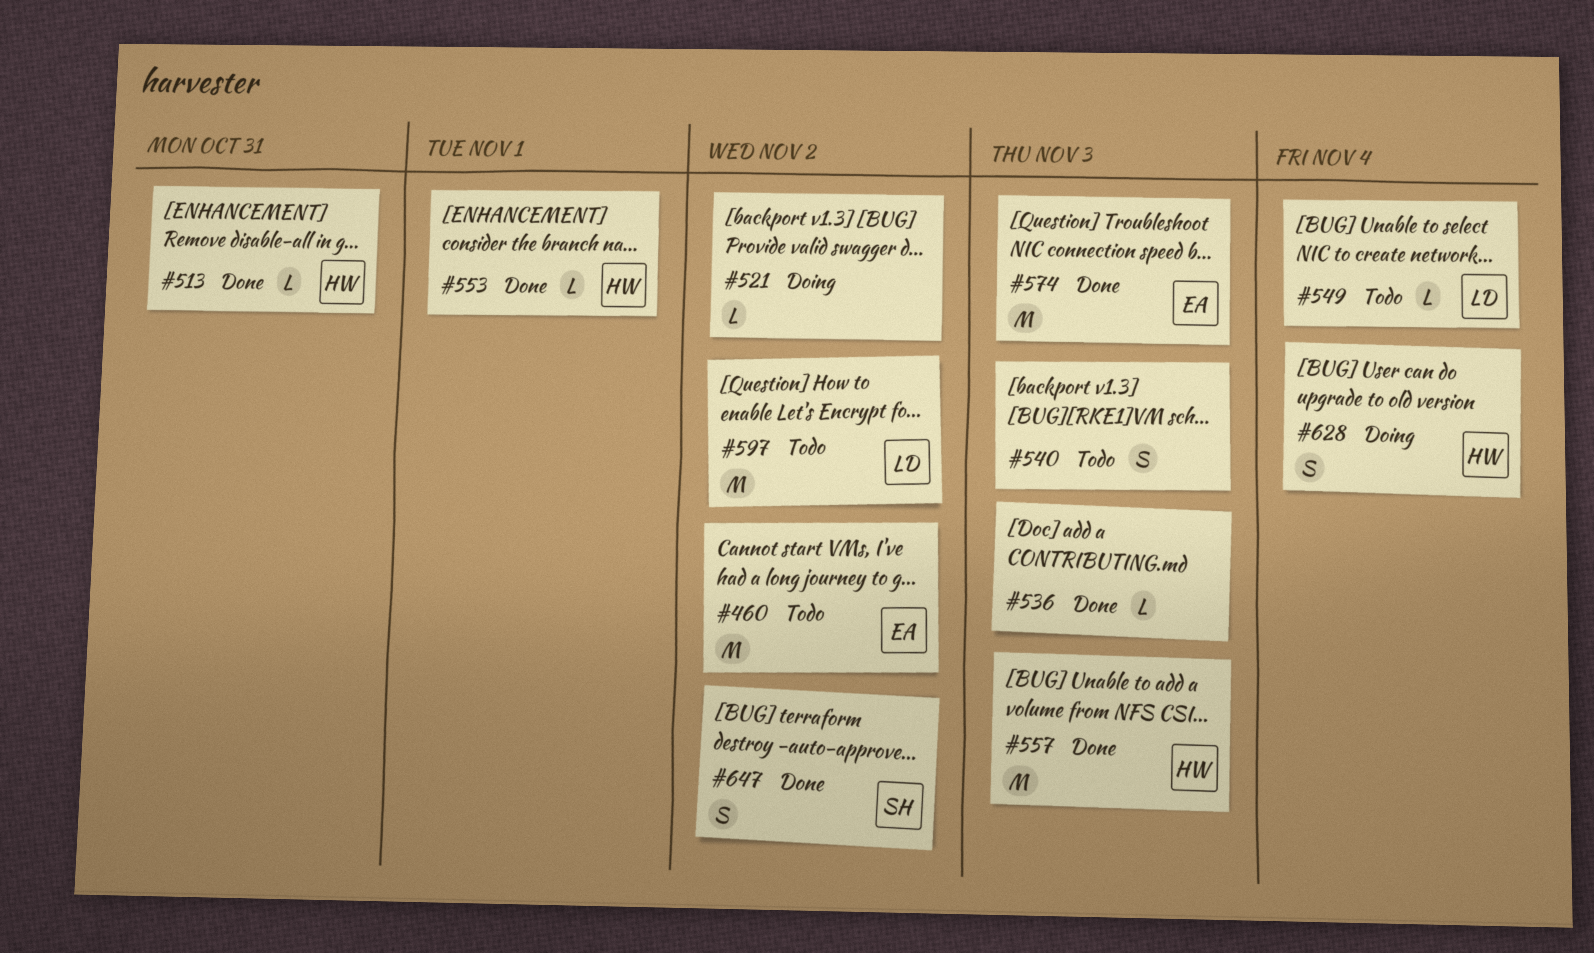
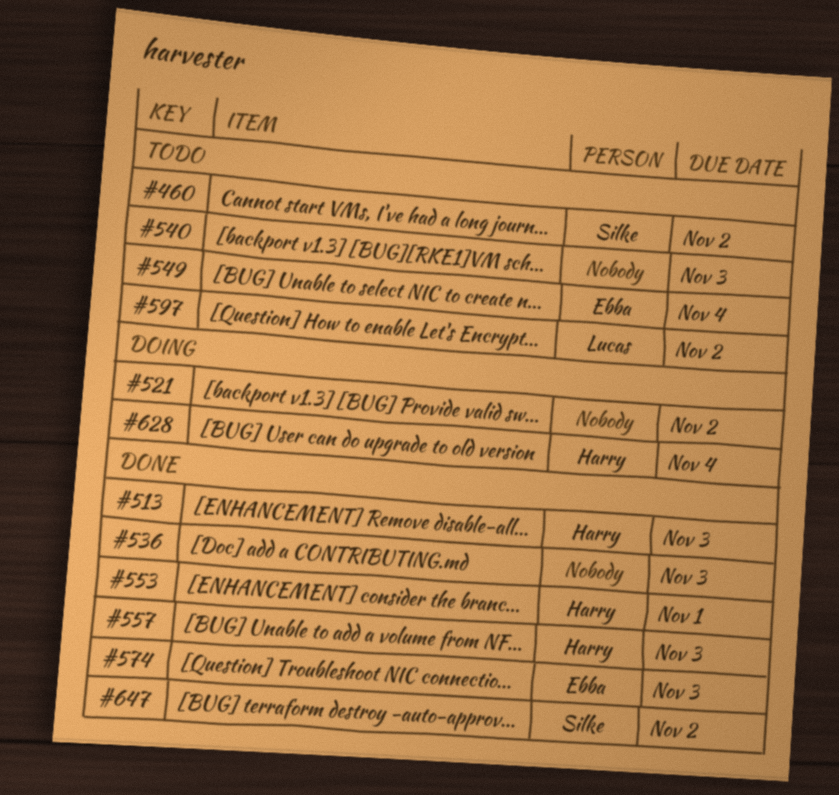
#460, owner: Ebba -> Silke
#513, due: Oct 31 -> Nov 3
#549, owner: Lucas -> Ebba

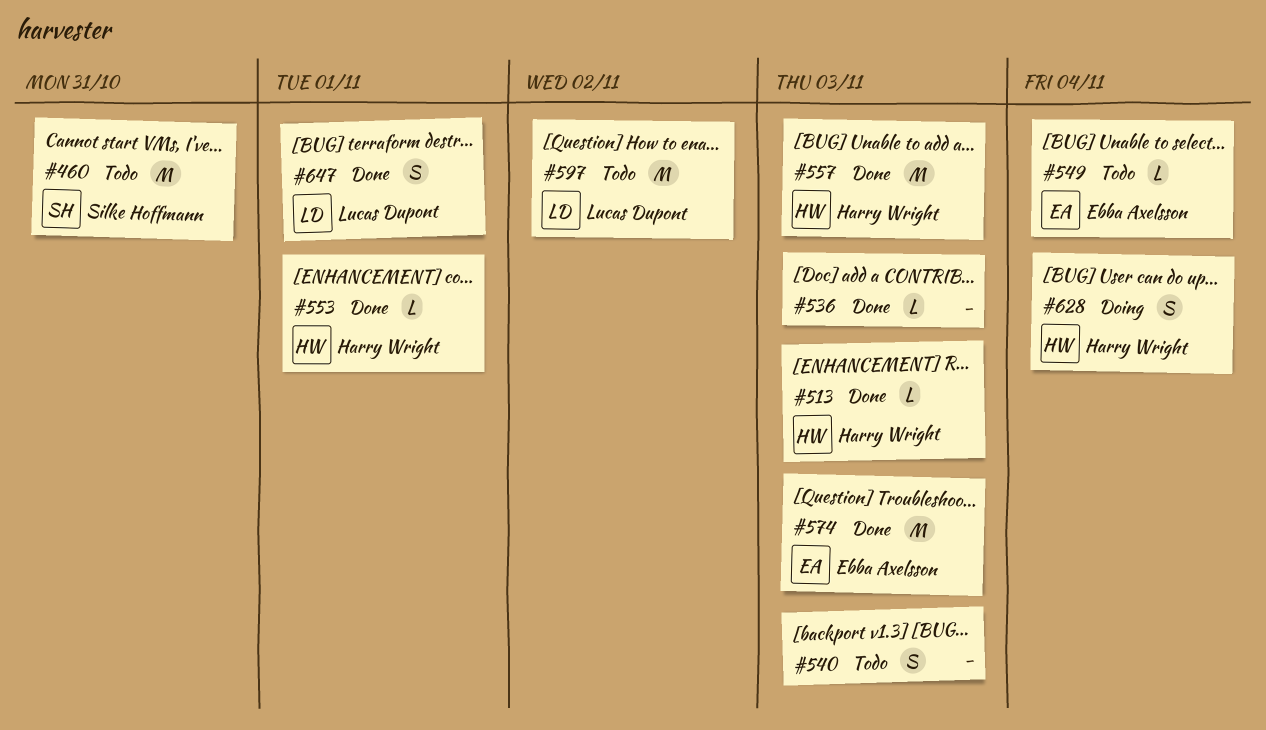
#460, due: Nov 2 -> Oct 31
#521: present -> none
#647, owner: Silke Hoffmann -> Lucas Dupont
#647, due: Nov 2 -> Nov 1

